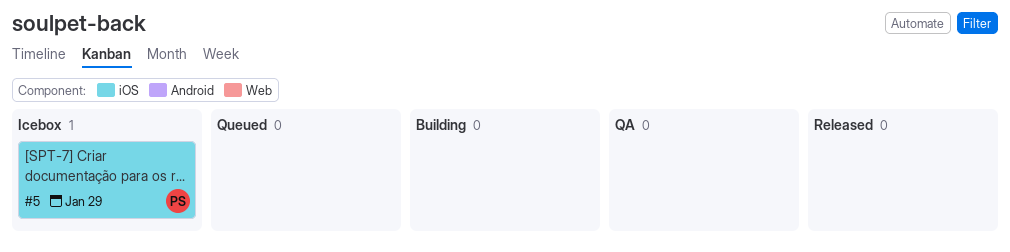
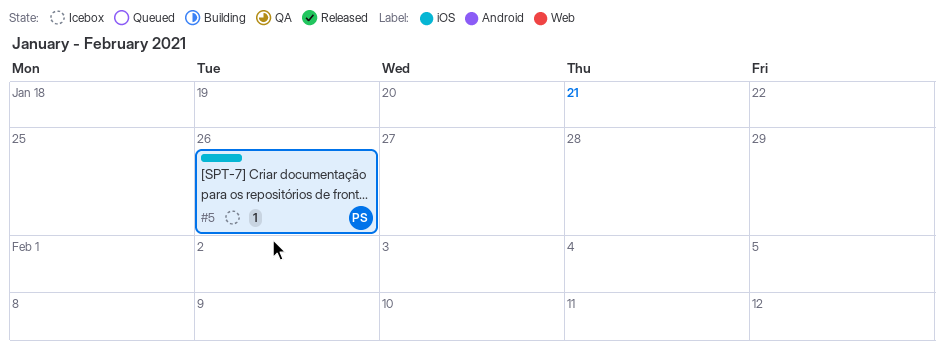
#5, due: Jan 29 -> Jan 26

